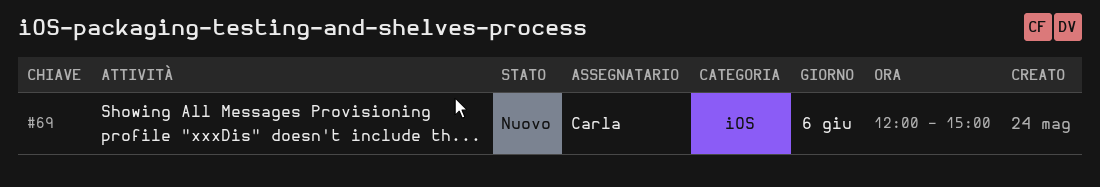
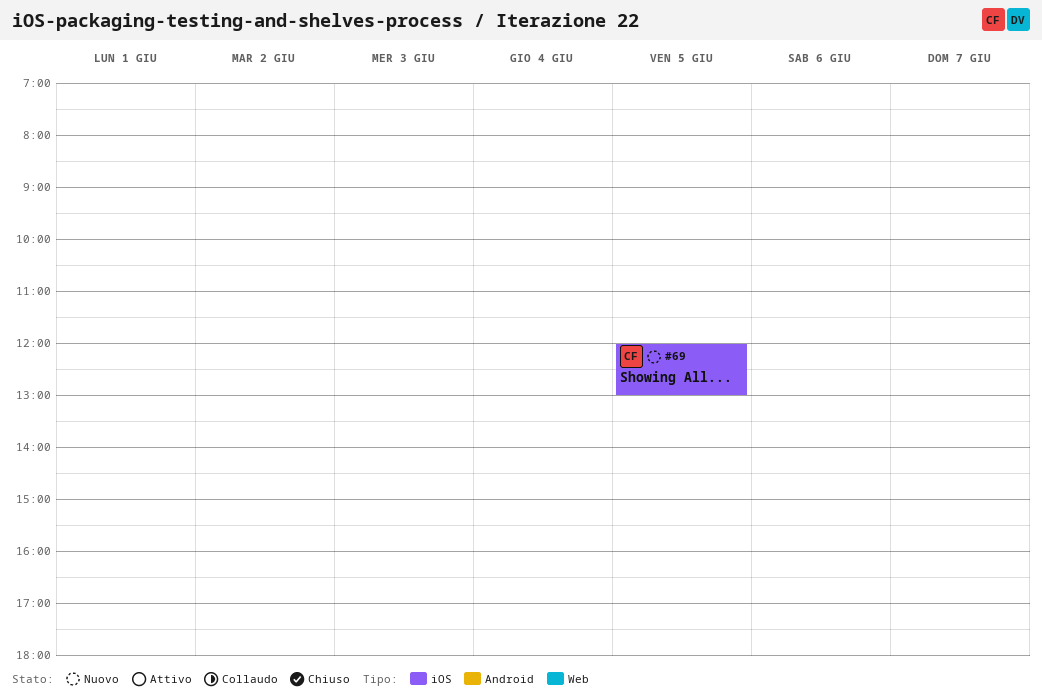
#69, day: Jun 6 -> Jun 5
#69, ends: 15:00 -> 13:00

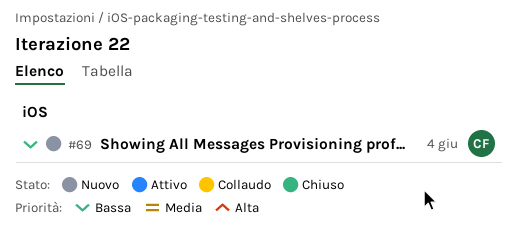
#69, day: Jun 5 -> Jun 4

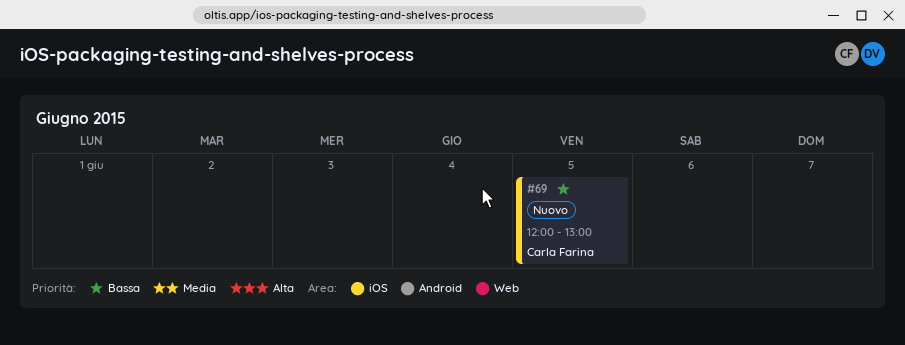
#69, day: Jun 4 -> Jun 5

